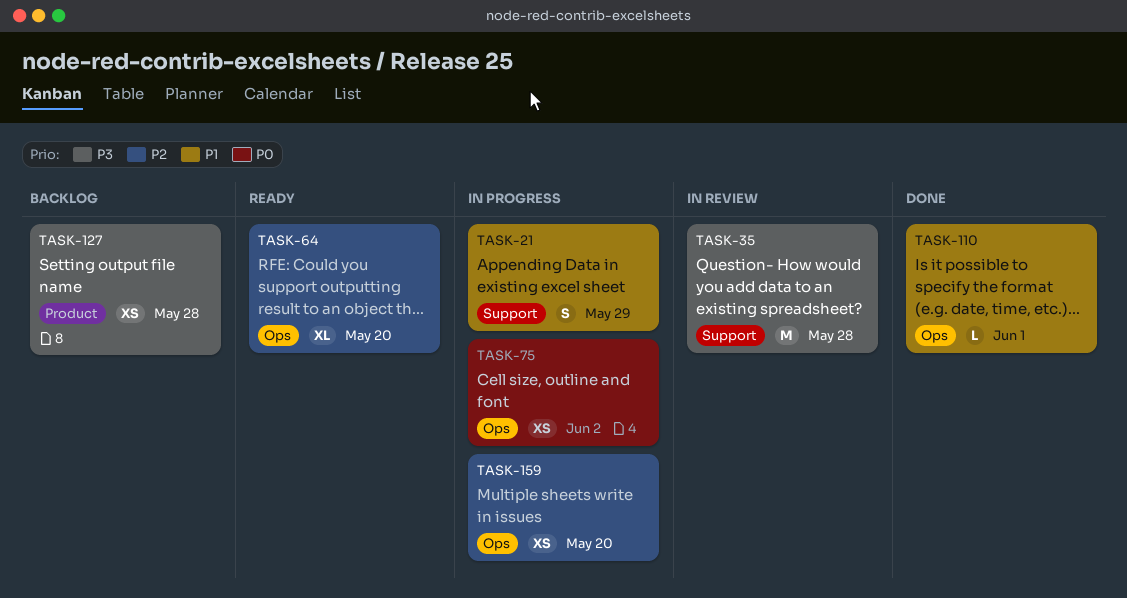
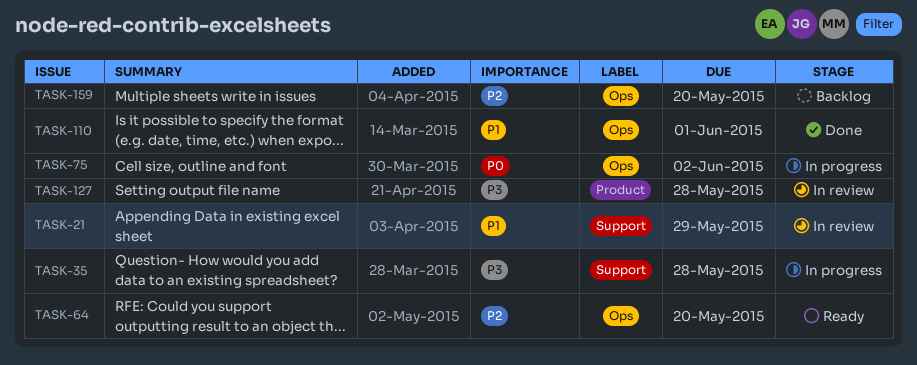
TASK-21, status: In progress -> In review
TASK-35, status: In review -> In progress
TASK-127, status: Backlog -> In review
TASK-159, status: In progress -> Backlog

